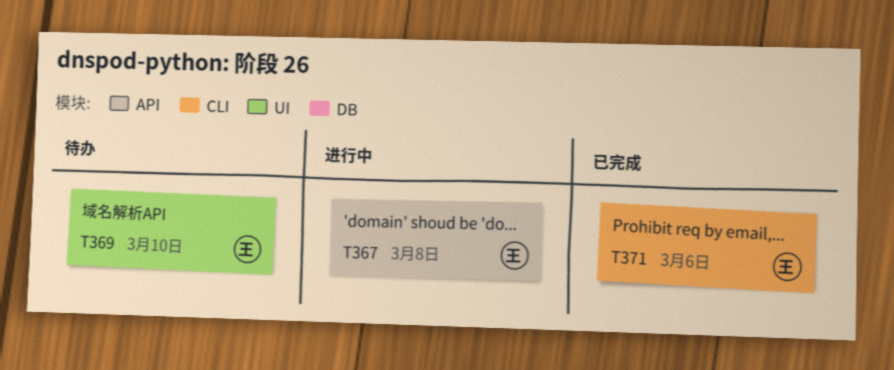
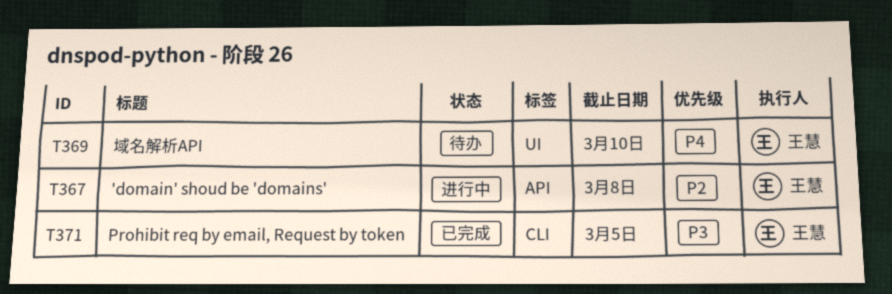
T371, due: Mar 6 -> Mar 5

